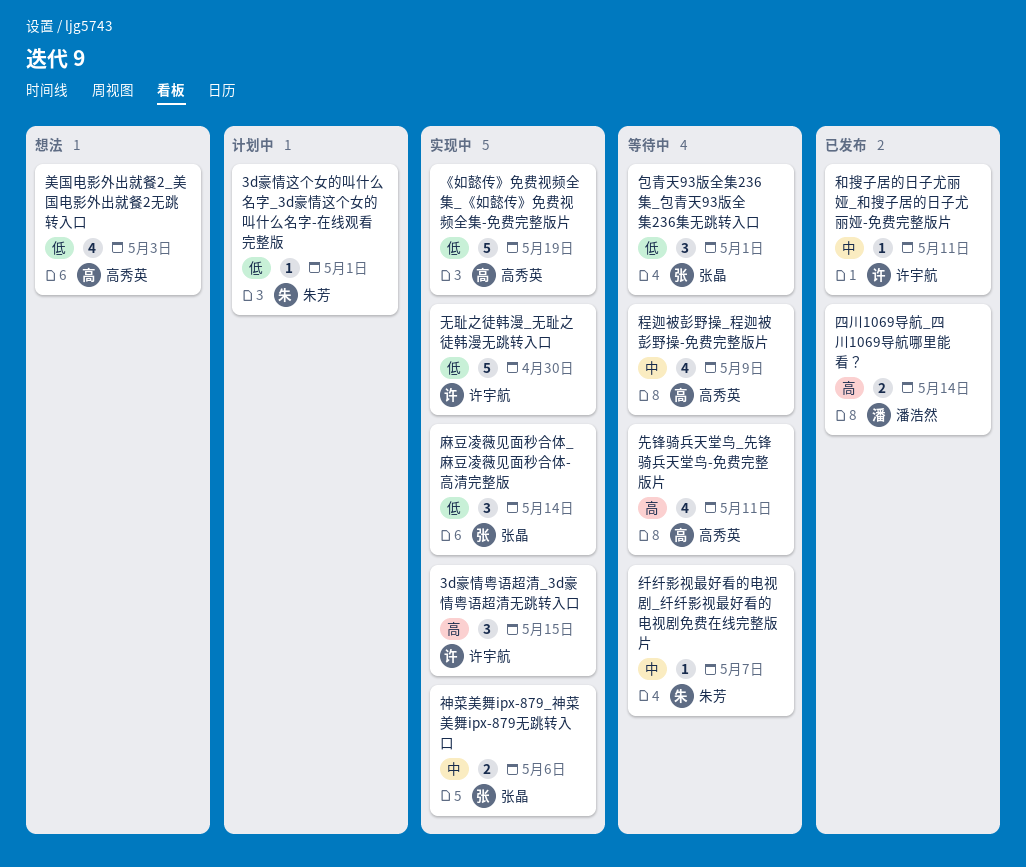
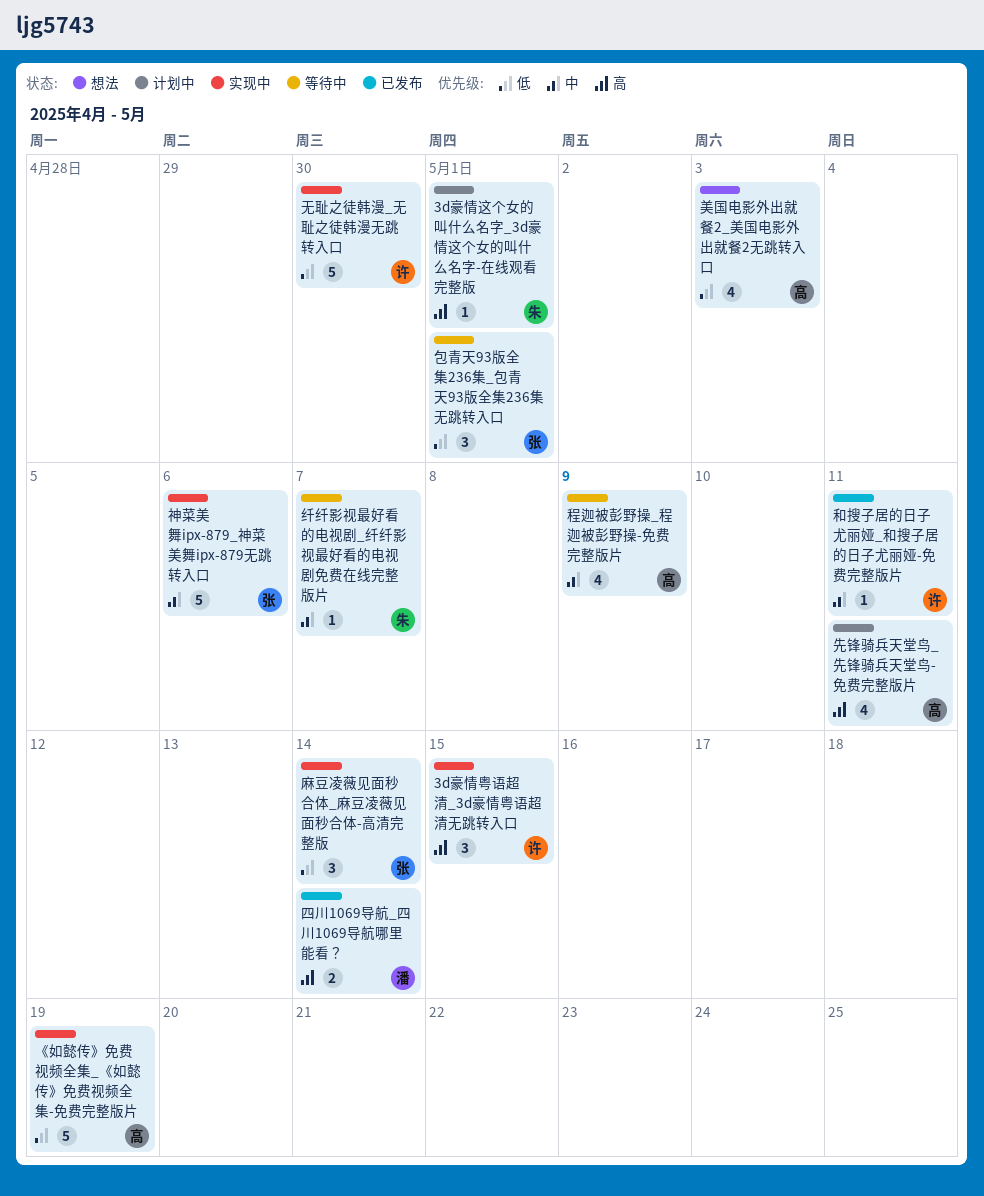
3d豪情这个女的叫什么名字_3d豪情这个女的叫什么名字-在线观看完整版, priority: 低 -> 高
先锋骑兵天堂鸟_先锋骑兵天堂鸟-免费完整版片, status: 等待中 -> 计划中
神菜美舞ipx-879_神菜美舞ipx-879无跳转入口, estimate: 2 -> 5

